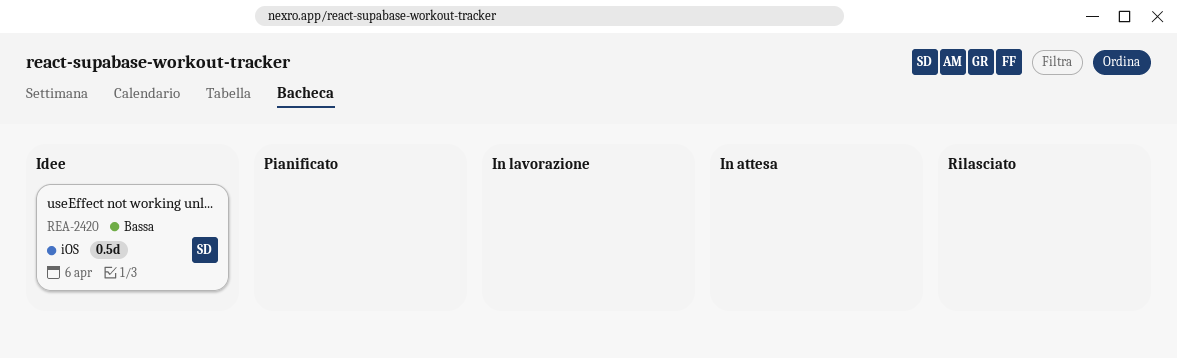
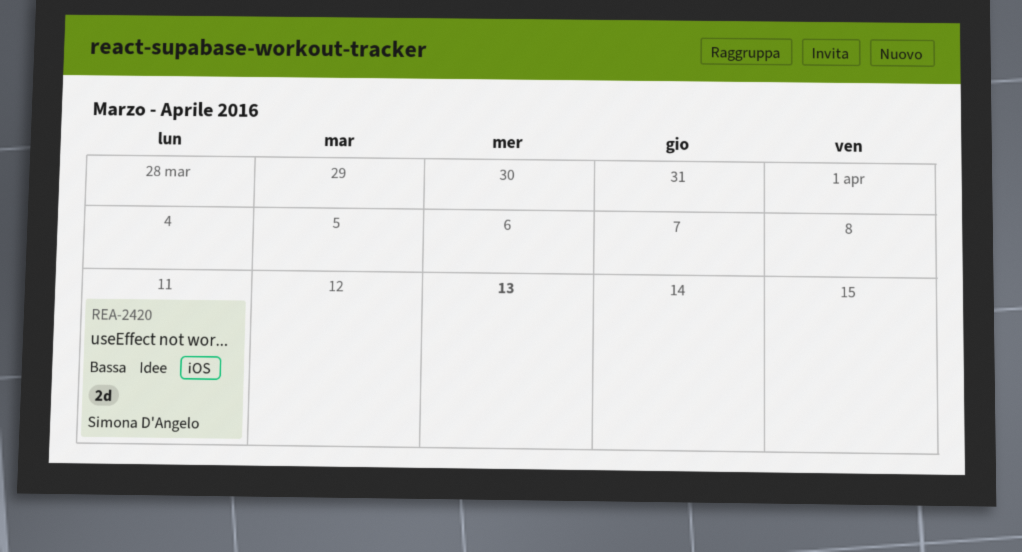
REA-2420, estimate: 0.5d -> 2d
REA-2420, due: Apr 6 -> Apr 11

